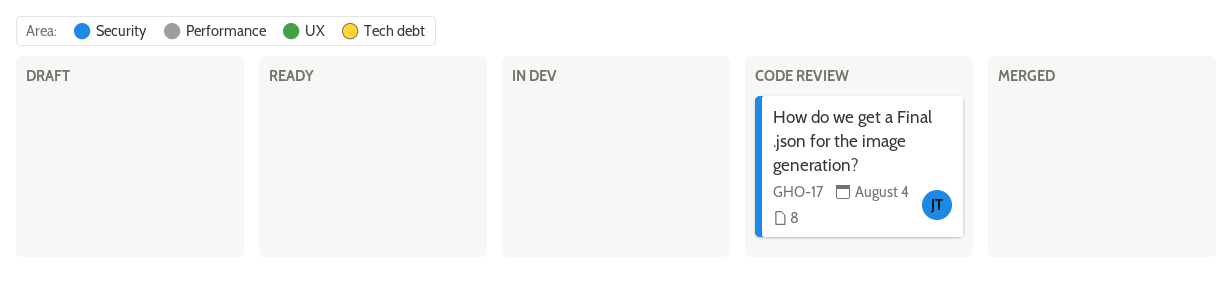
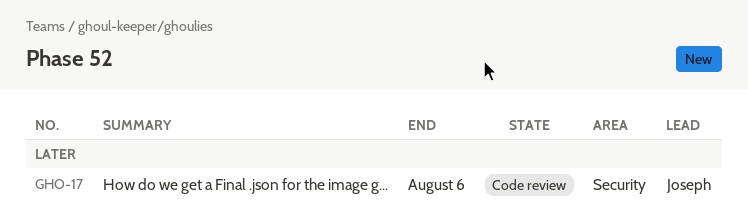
GHO-17, due: Aug 4 -> Aug 6

